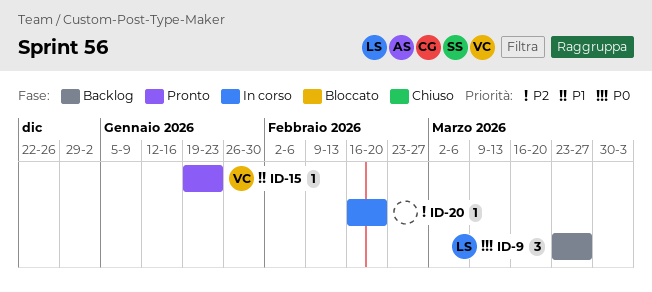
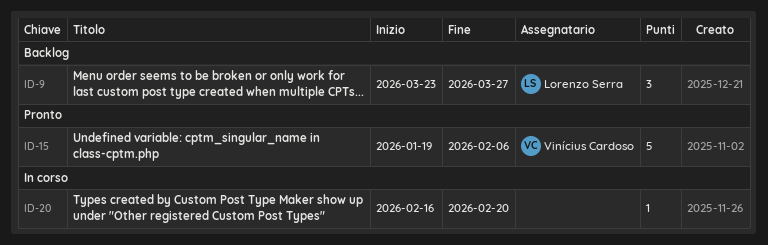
ID-15, estimate: 1 -> 5
ID-15, due: Jan 23 -> Feb 6

